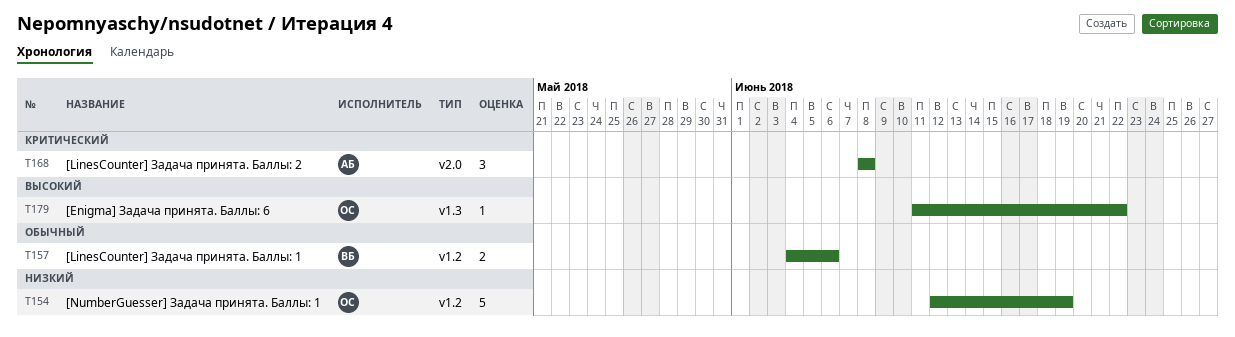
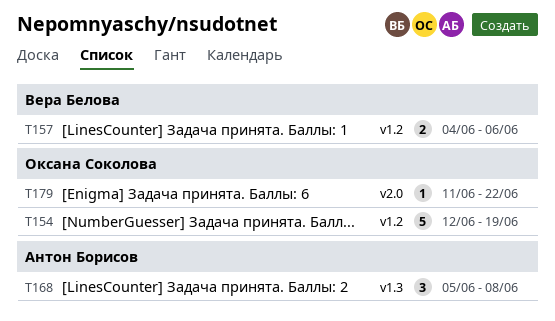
T168, label: v2.0 -> v1.3
T168, start: Jun 8 -> Jun 5
T179, label: v1.3 -> v2.0

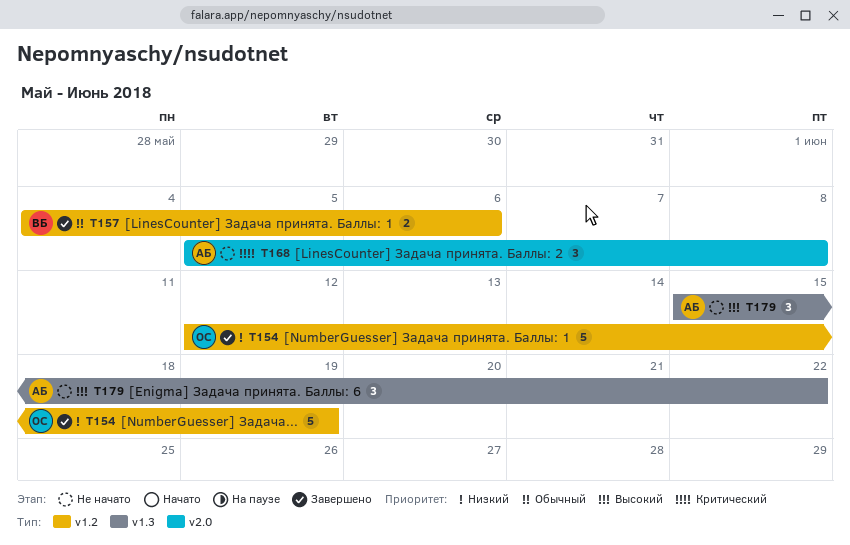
T168, label: v1.3 -> v2.0
T179, owner: Оксана Соколова -> Антон Борисов
T179, label: v2.0 -> v1.3
T179, estimate: 1 -> 3
T179, start: Jun 11 -> Jun 15

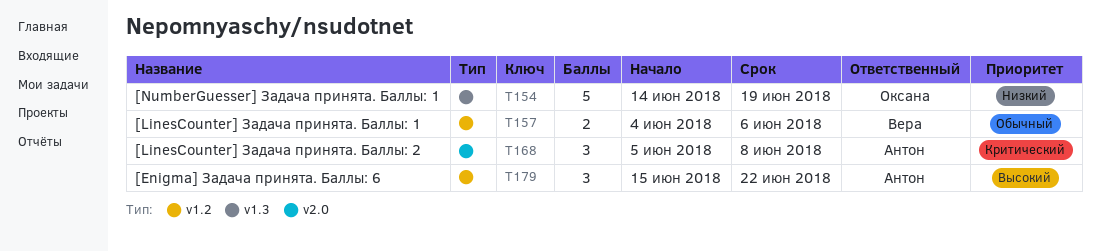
T154, label: v1.2 -> v1.3
T154, start: Jun 12 -> Jun 14
T179, label: v1.3 -> v1.2

